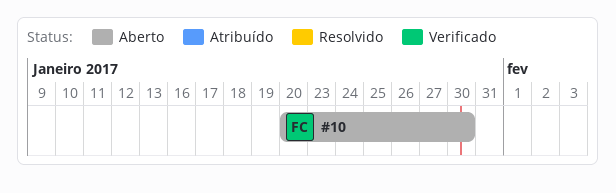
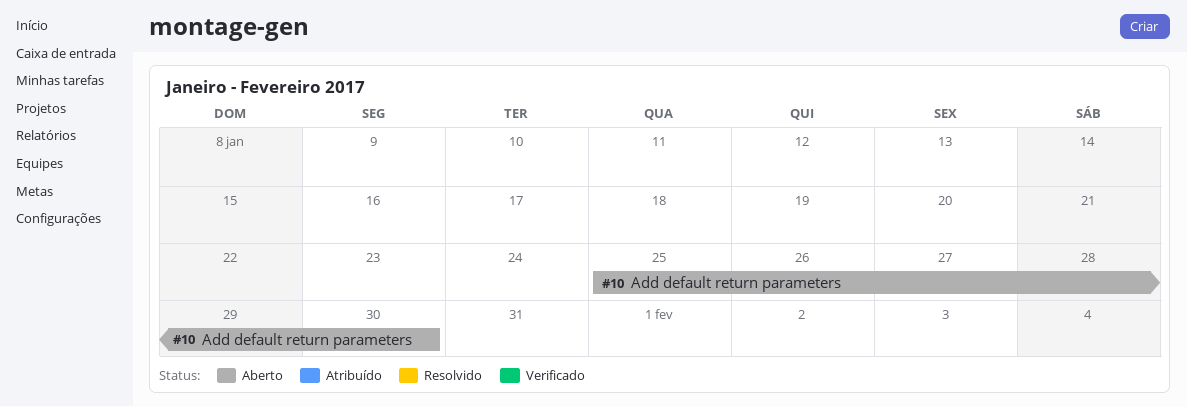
#10, start: Jan 20 -> Jan 25

